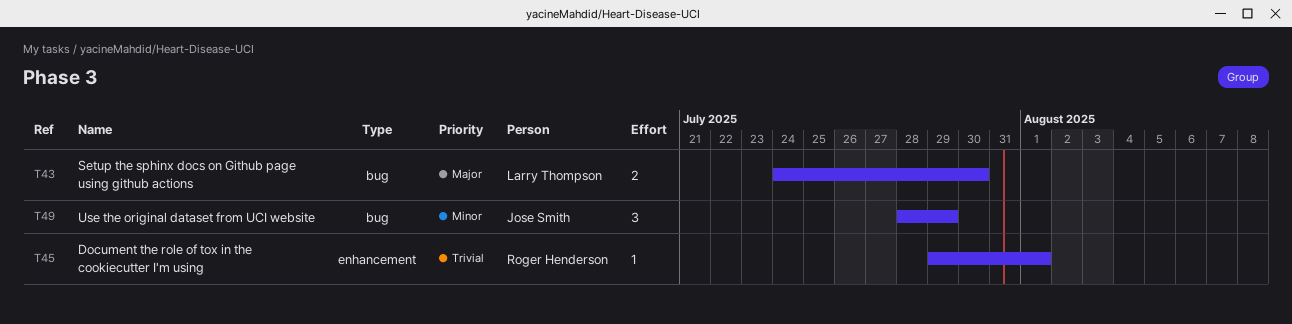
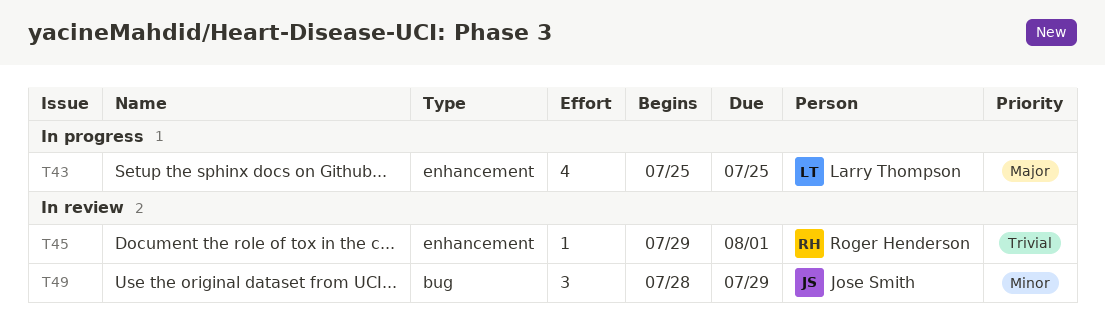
T43, label: bug -> enhancement
T43, estimate: 2 -> 4
T43, start: Jul 24 -> Jul 25
T43, due: Jul 30 -> Jul 25

